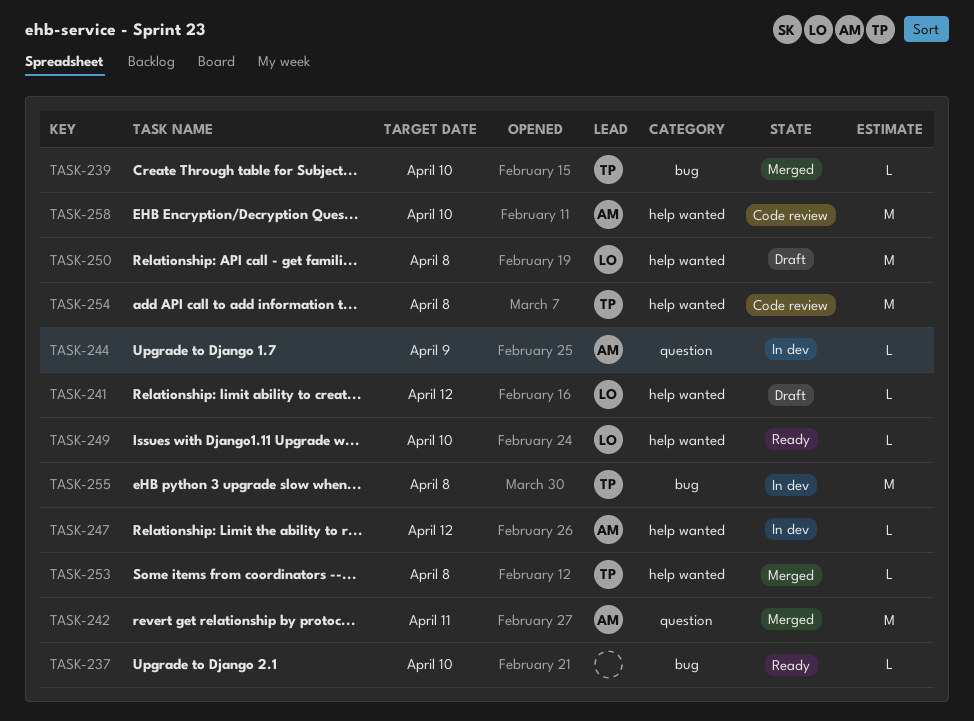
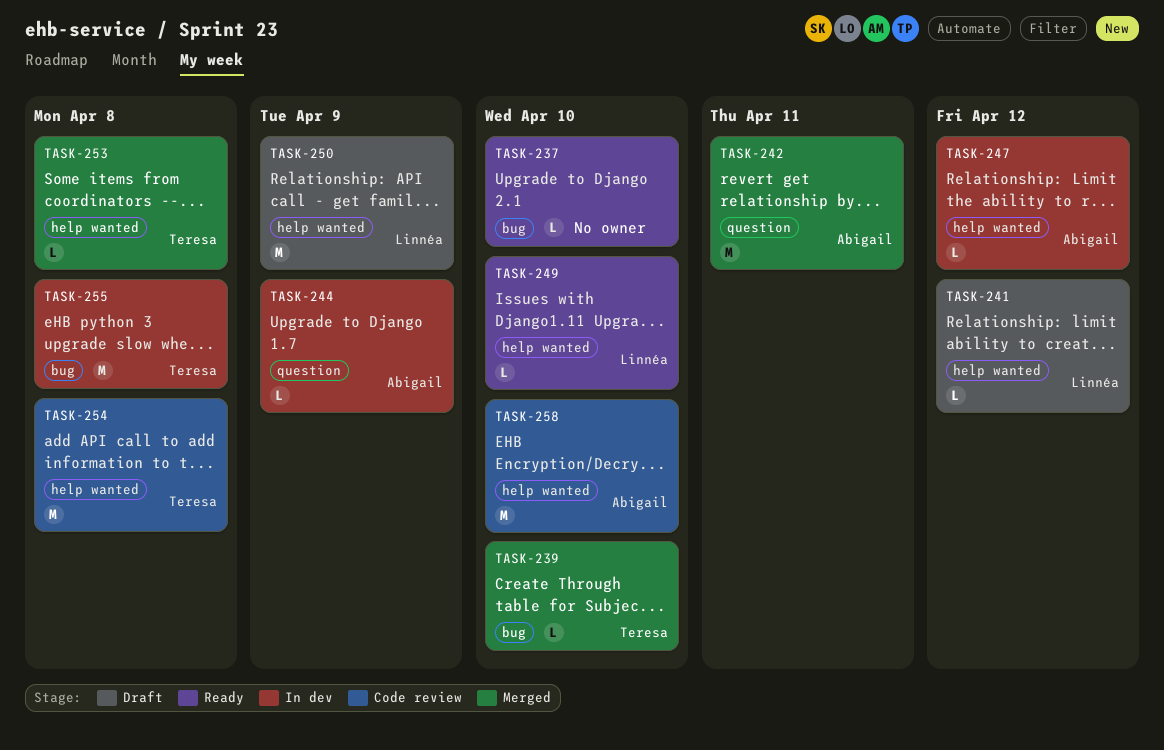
TASK-250, due: Apr 8 -> Apr 9

